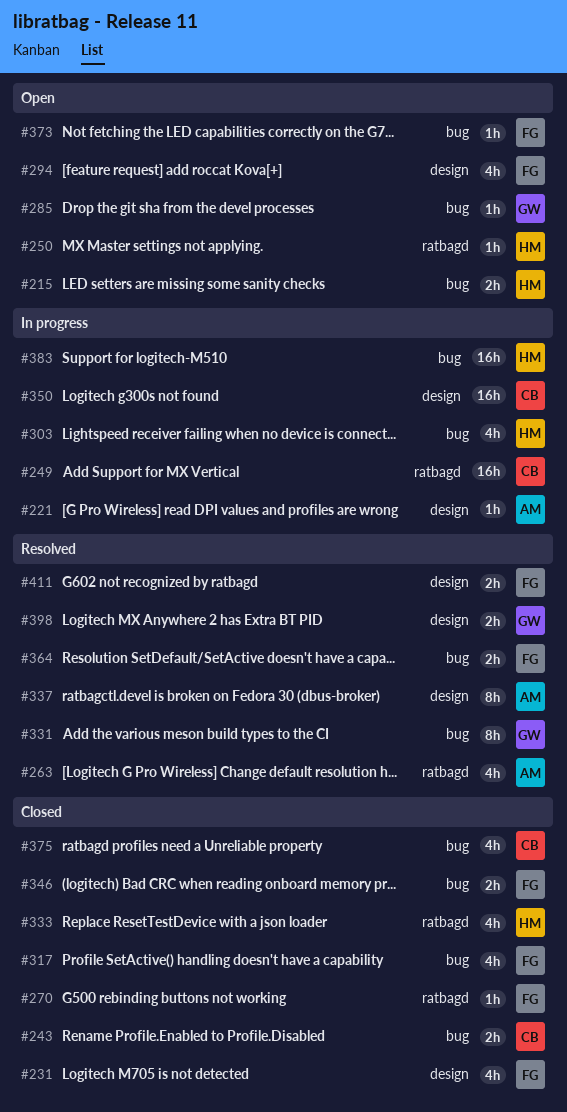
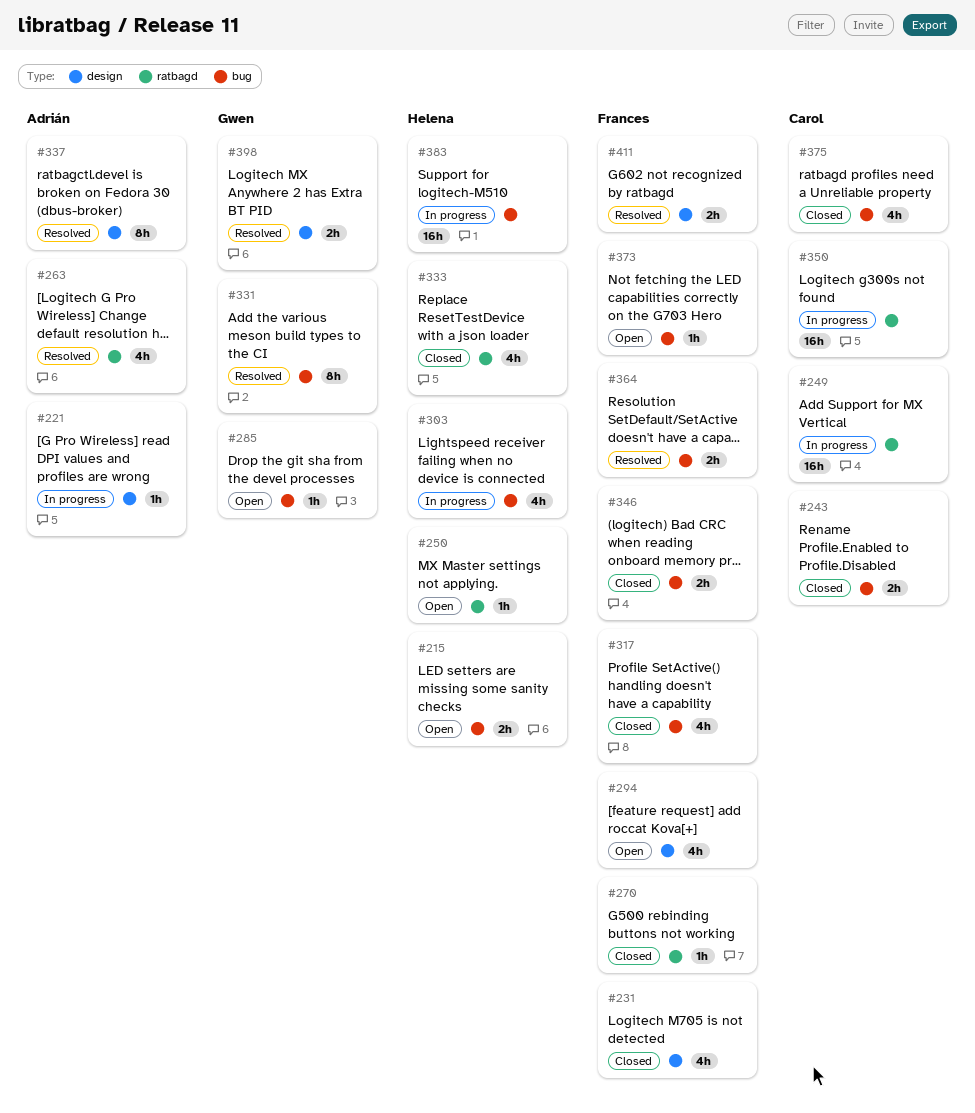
#350, label: design -> ratbagd

